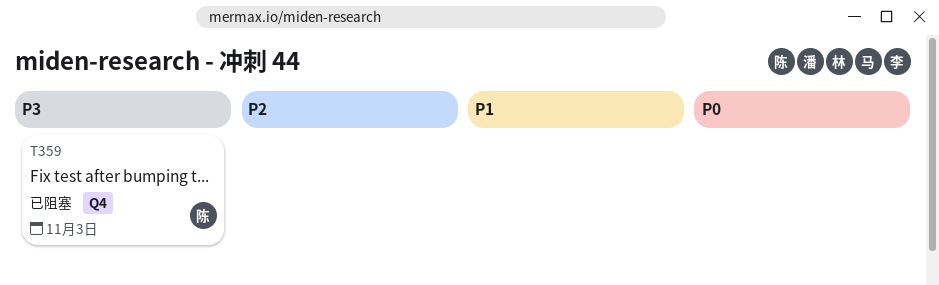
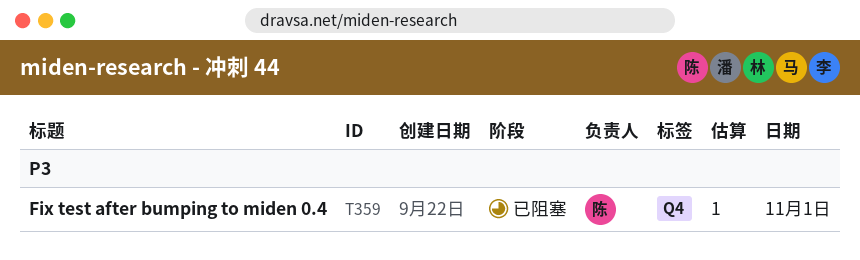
T359, day: Nov 3 -> Nov 1

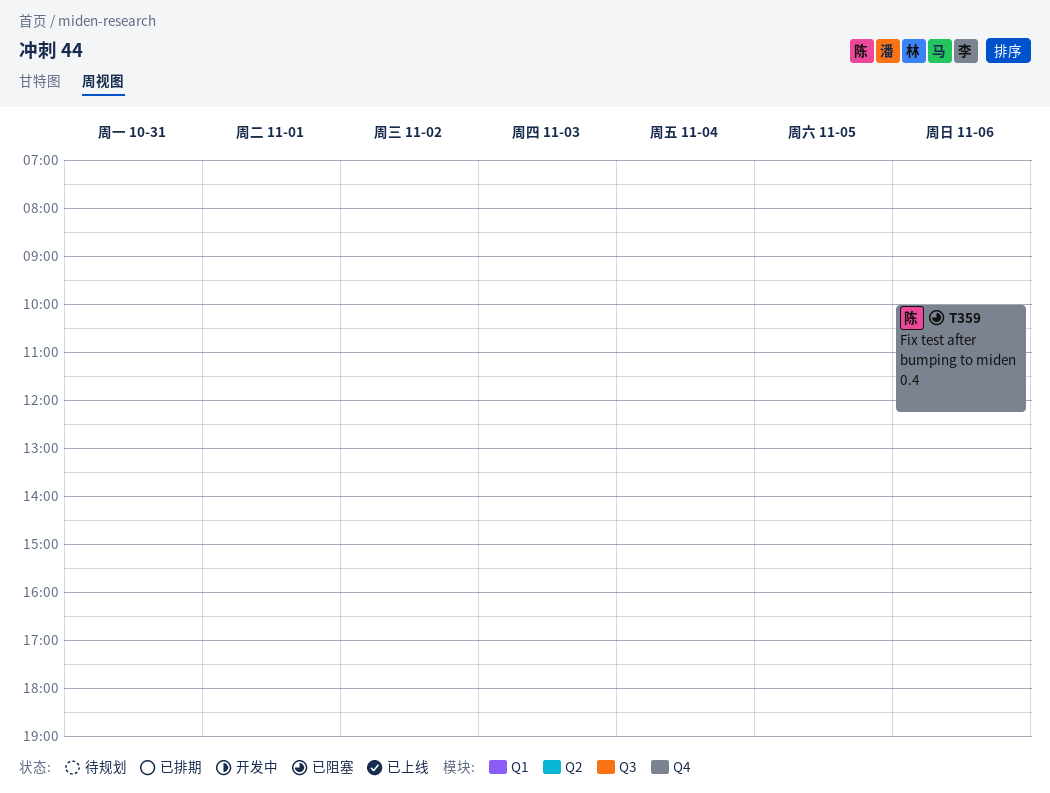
T359, day: Nov 1 -> Nov 6

